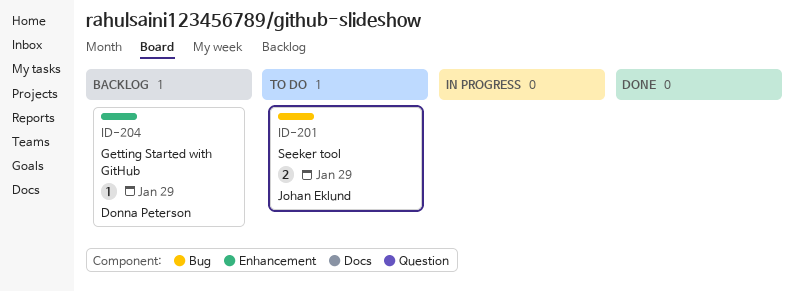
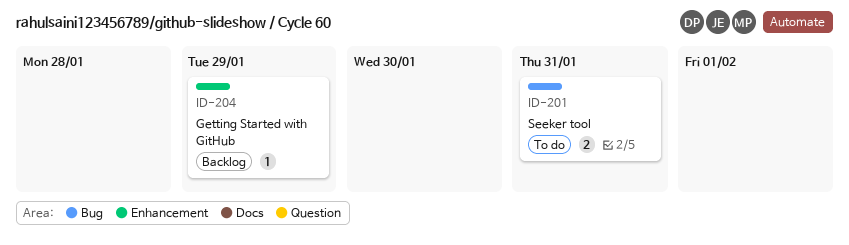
ID-201, due: Jan 29 -> Jan 31

